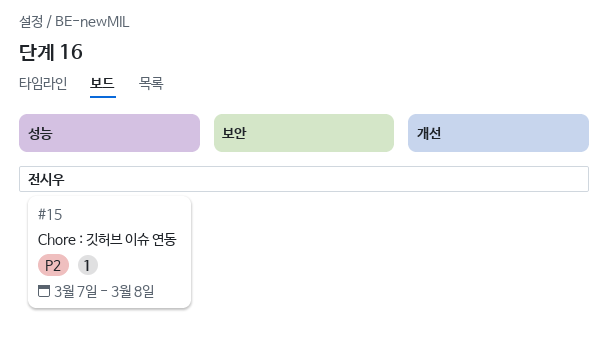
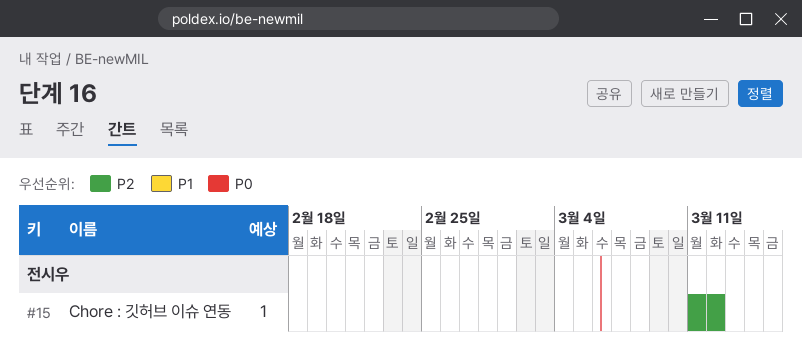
#15, start: Mar 7 -> Mar 11
#15, due: Mar 8 -> Mar 12

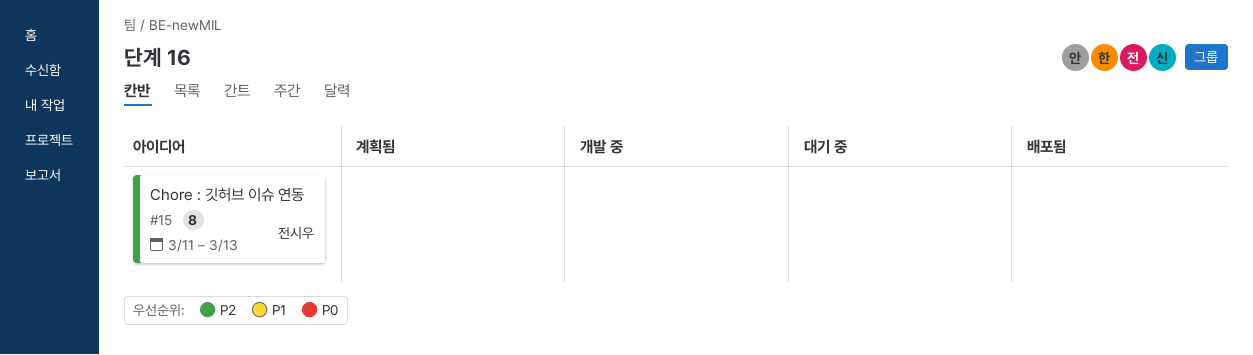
#15, estimate: 1 -> 8
#15, due: Mar 12 -> Mar 13

